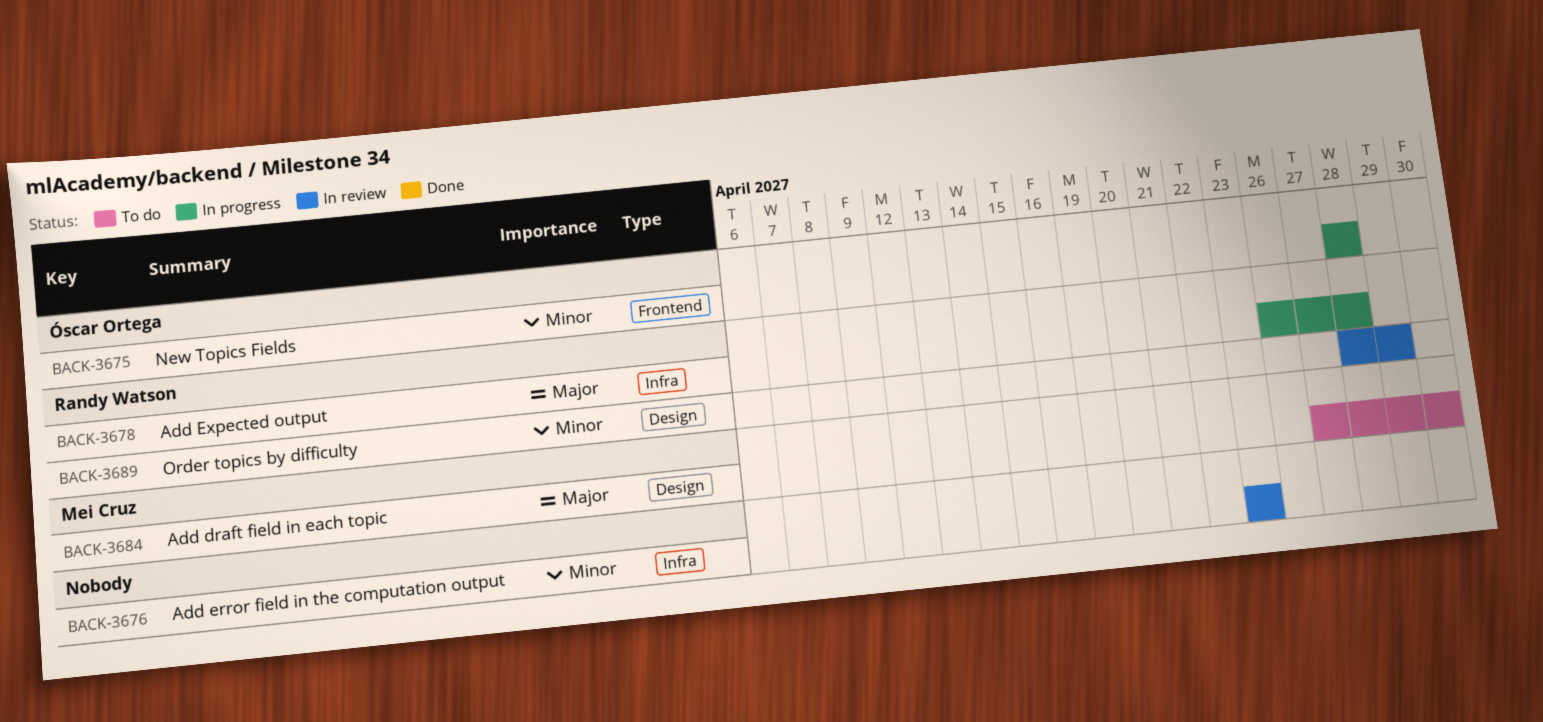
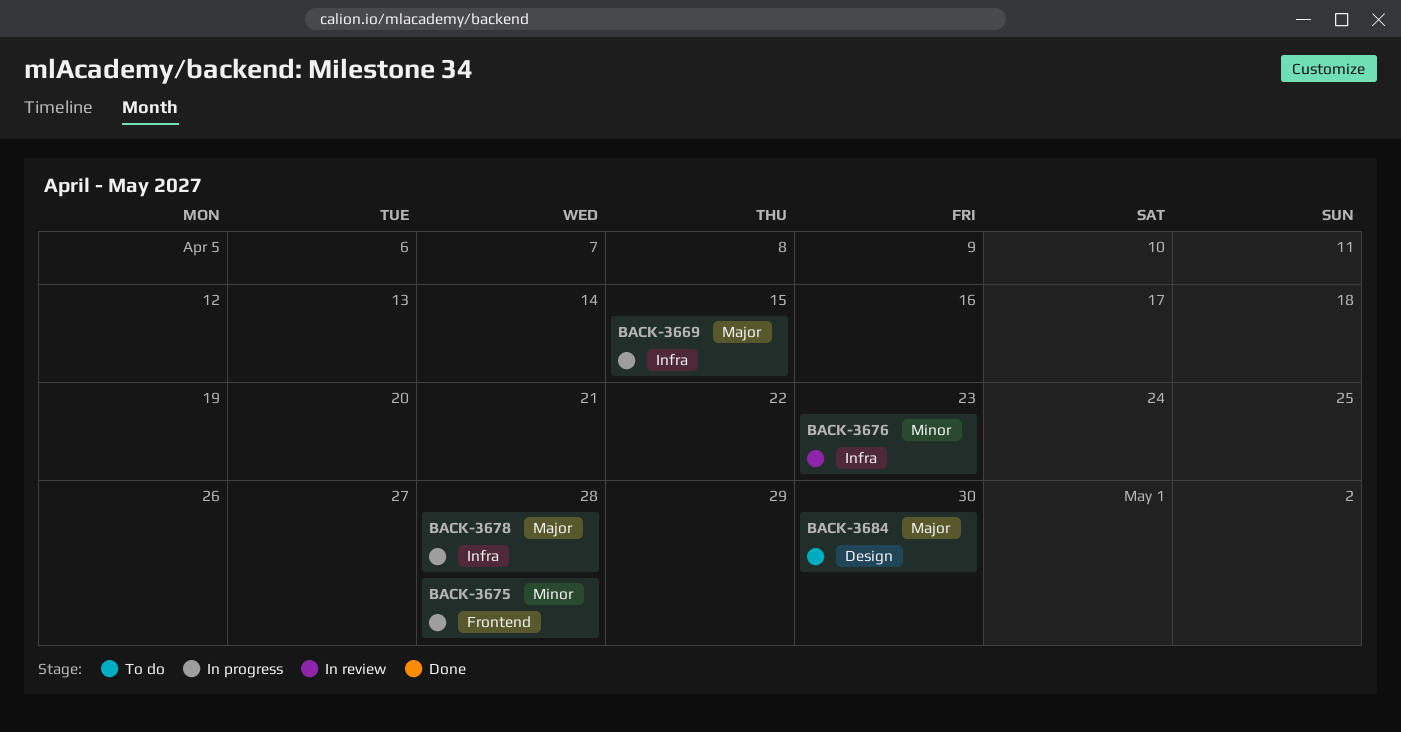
BACK-3669: none -> present
BACK-3689: present -> none

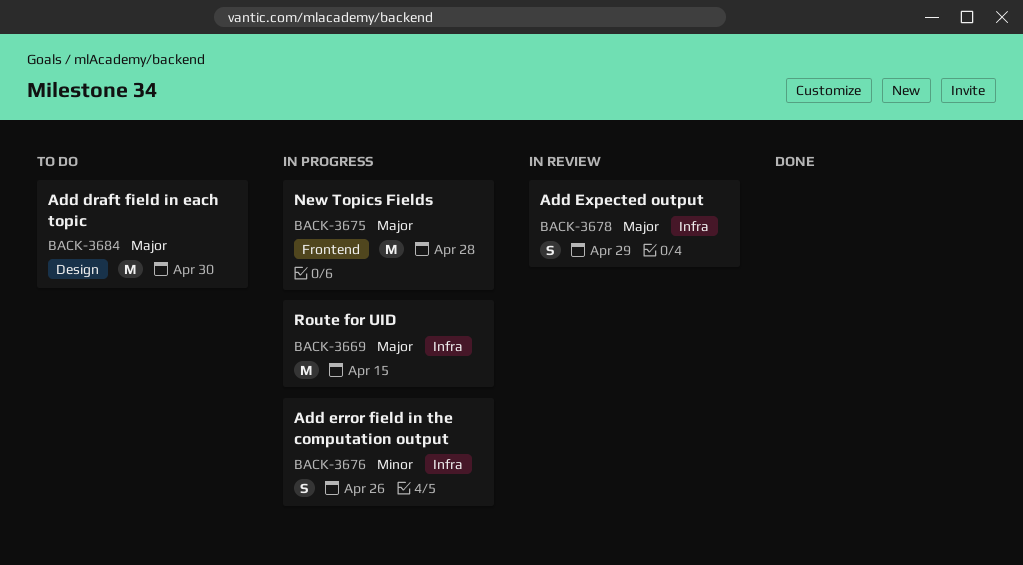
BACK-3675, priority: Minor -> Major
BACK-3676, status: In review -> In progress
BACK-3676, due: Apr 23 -> Apr 26
BACK-3678, status: In progress -> In review
BACK-3678, due: Apr 28 -> Apr 29

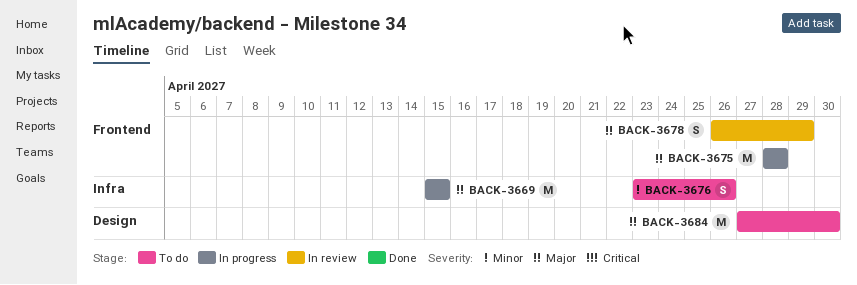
BACK-3676, status: In progress -> To do
BACK-3678, label: Infra -> Frontend

